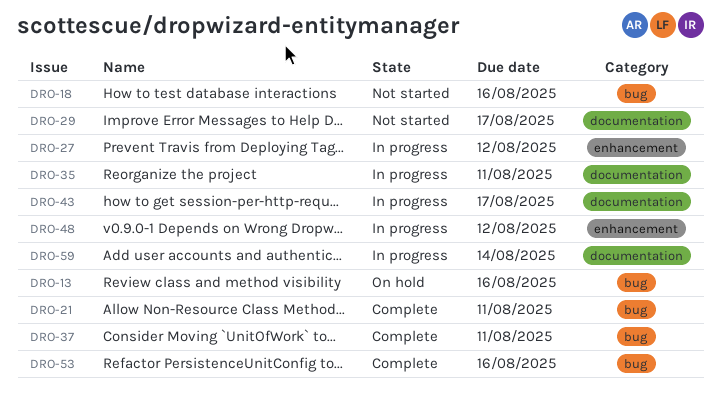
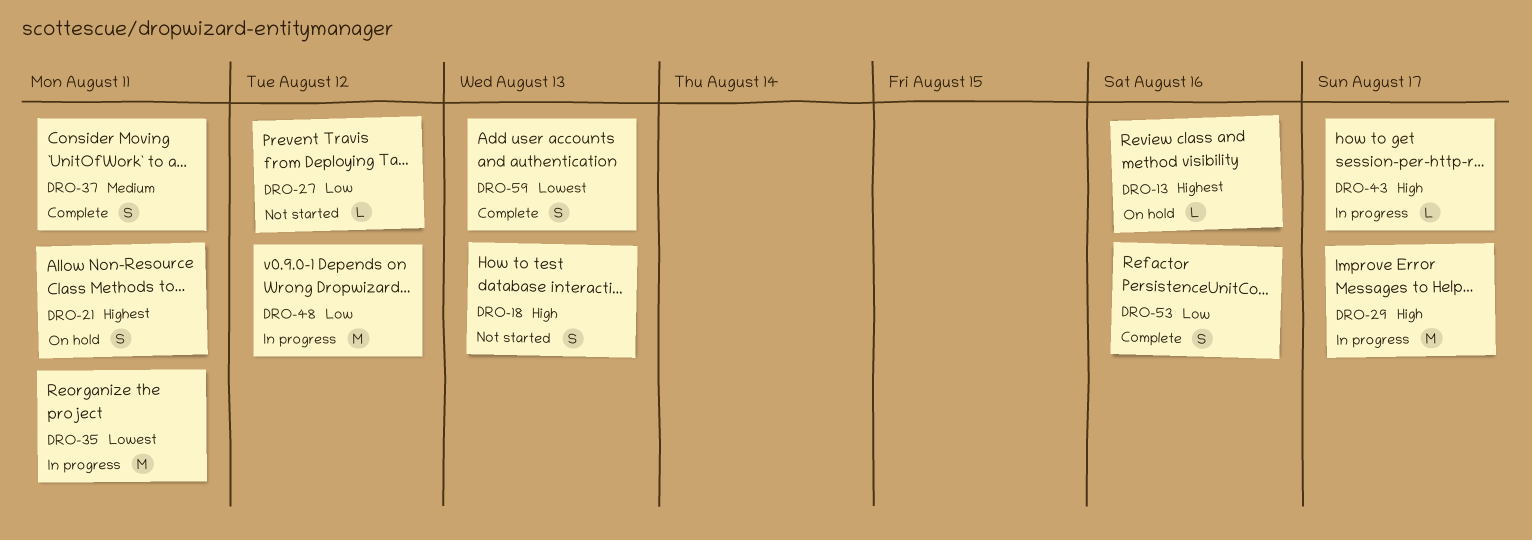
DRO-18, due: Aug 16 -> Aug 13
DRO-21, status: Complete -> On hold
DRO-27, status: In progress -> Not started
DRO-29, status: Not started -> In progress
DRO-59, status: In progress -> Complete
DRO-59, due: Aug 14 -> Aug 13

